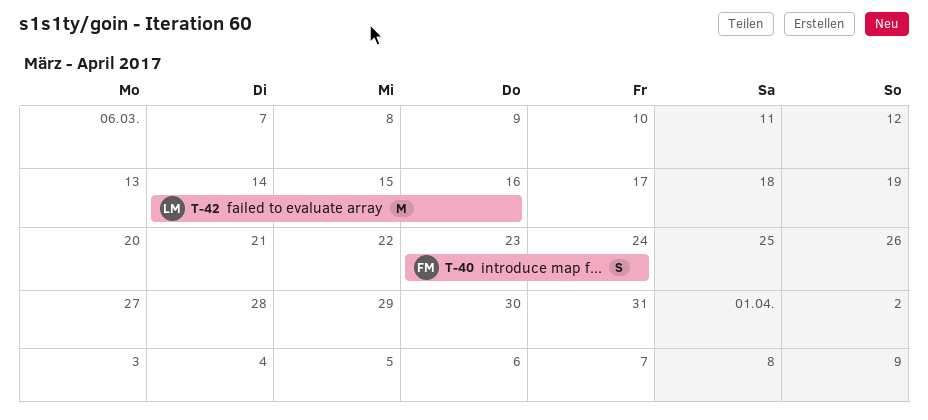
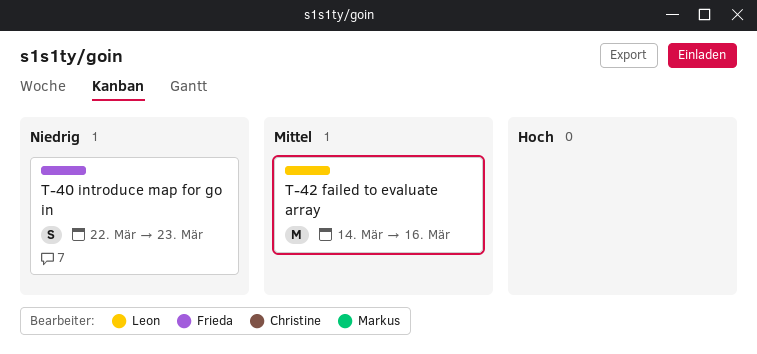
T-40, start: Mar 23 -> Mar 22
T-40, due: Mar 24 -> Mar 23

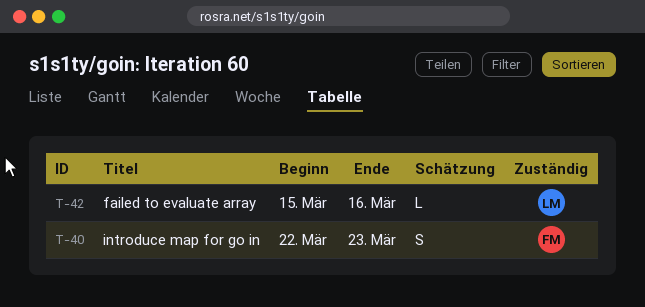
T-42, estimate: M -> L
T-42, start: Mar 14 -> Mar 15

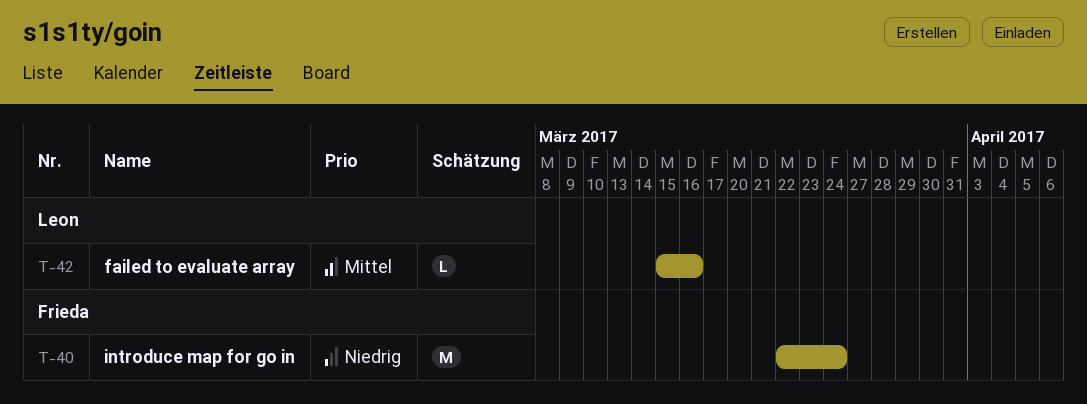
T-40, estimate: S -> M
T-40, due: Mar 23 -> Mar 24

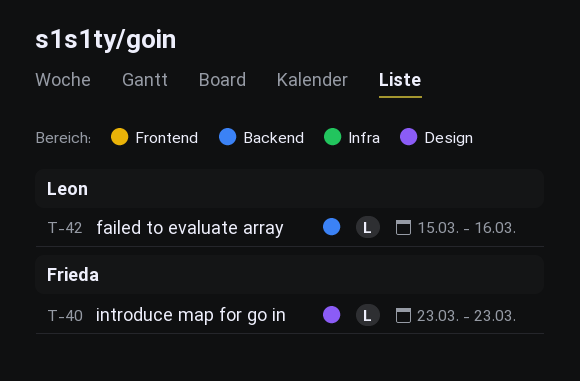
T-40, estimate: M -> L
T-40, start: Mar 22 -> Mar 23
T-40, due: Mar 24 -> Mar 23

